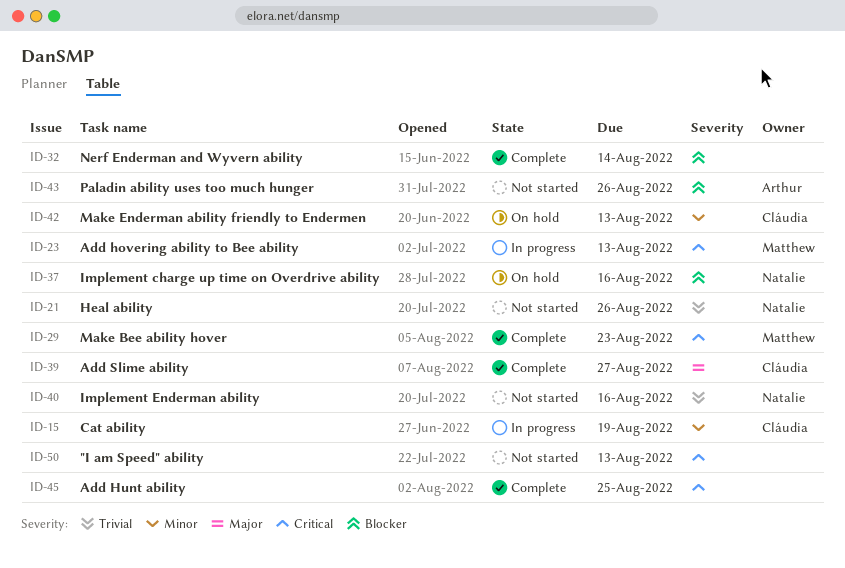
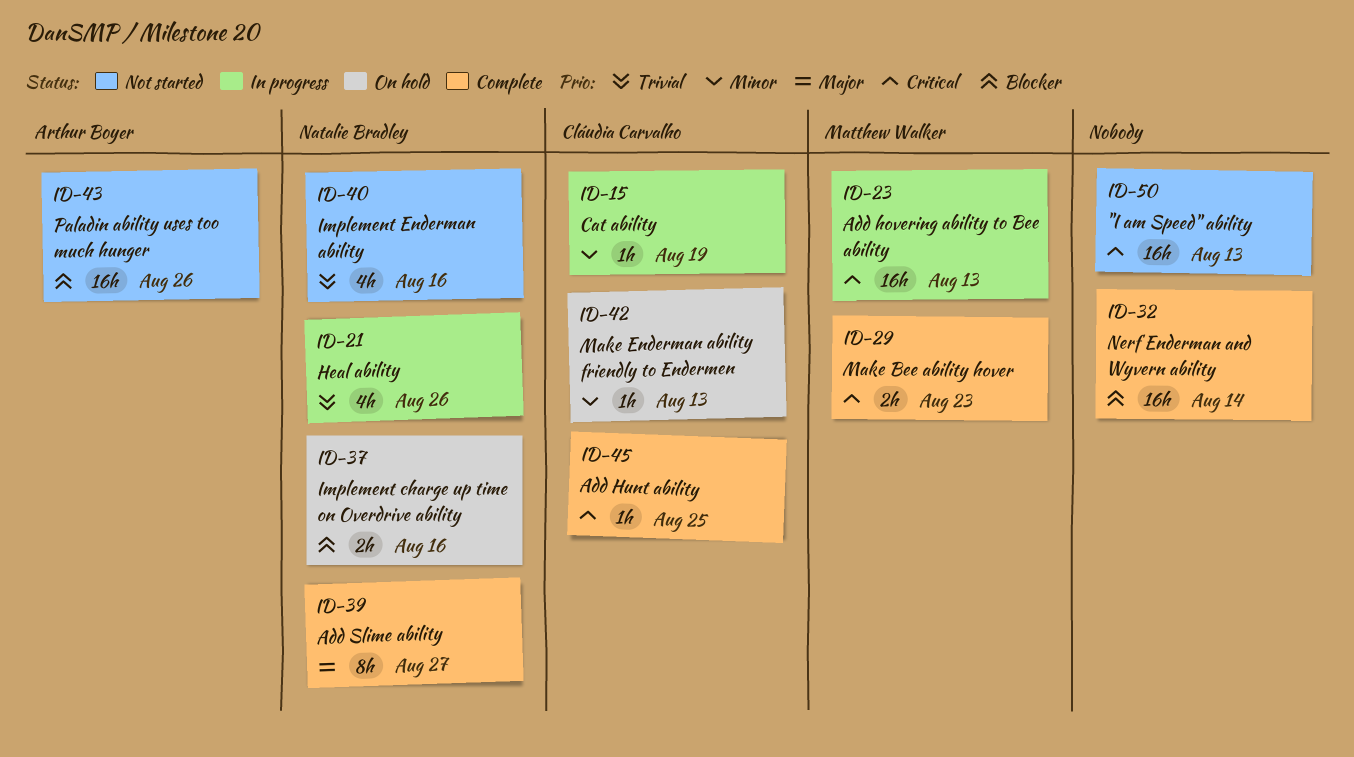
ID-21, status: Not started -> In progress
ID-39, owner: Cláudia Carvalho -> Natalie Bradley
ID-45, owner: none -> Cláudia Carvalho

